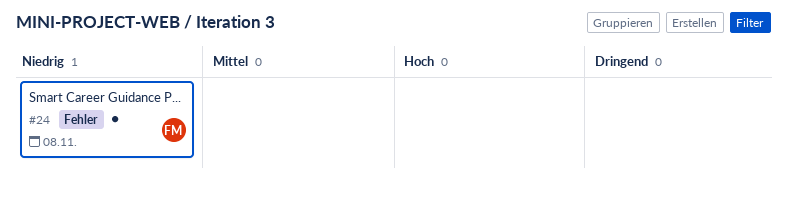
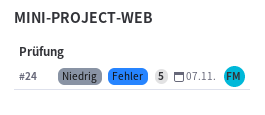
#24, estimate: 1 -> 5
#24, due: Nov 8 -> Nov 7

